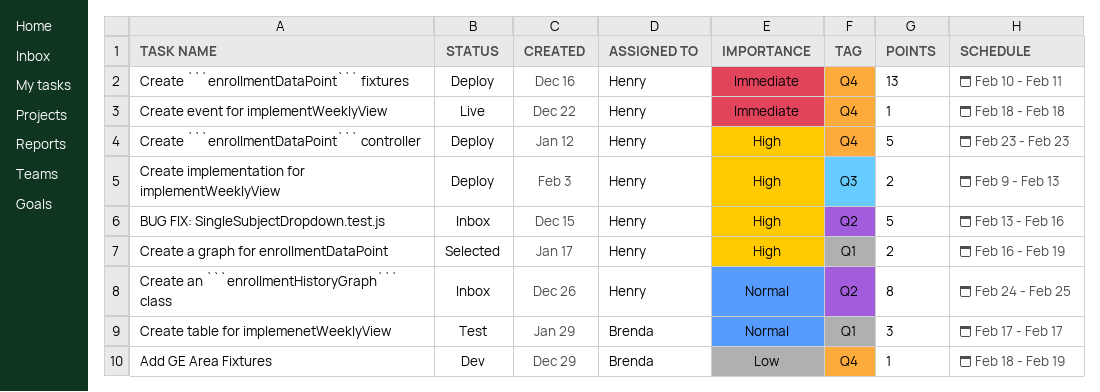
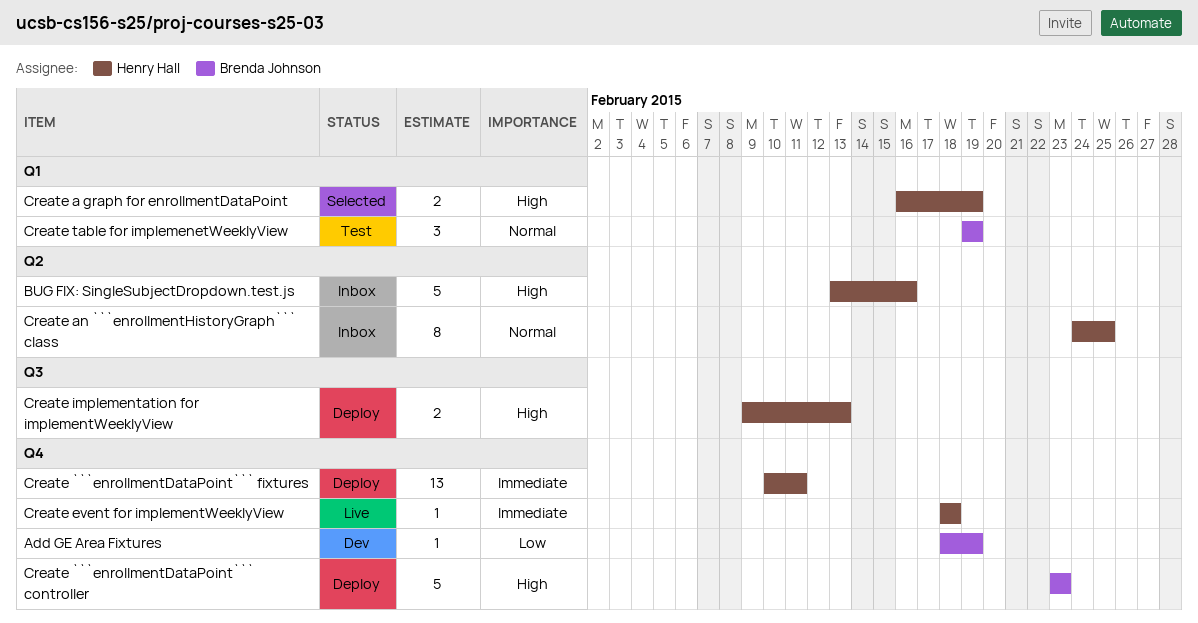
Create ```enrollmentDataPoint``` controller, owner: Henry Hall -> Brenda Johnson
Create table for implemenetWeeklyView, start: Feb 17 -> Feb 19
Create table for implemenetWeeklyView, due: Feb 17 -> Feb 19

